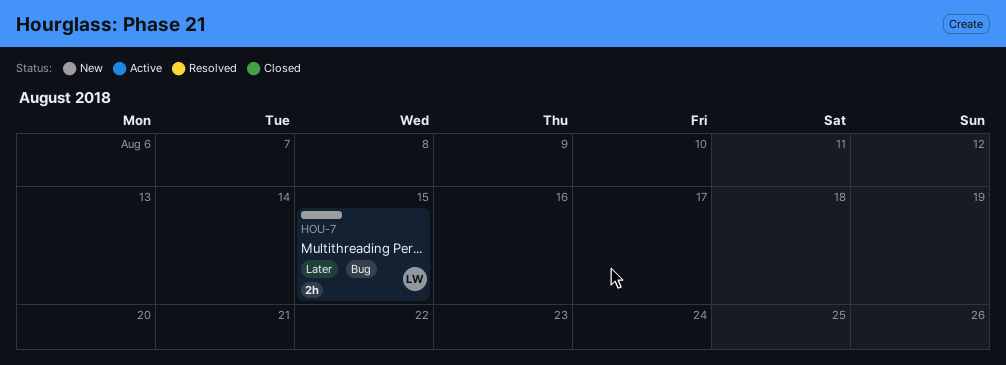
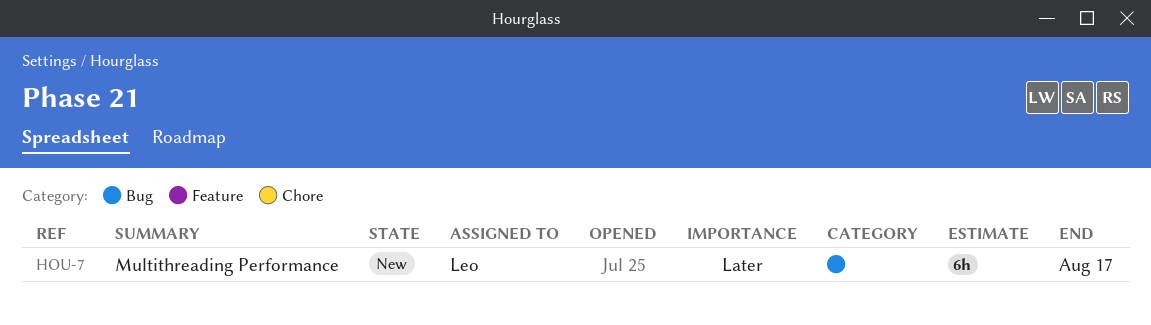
HOU-7, estimate: 2h -> 6h
HOU-7, due: Aug 15 -> Aug 17

